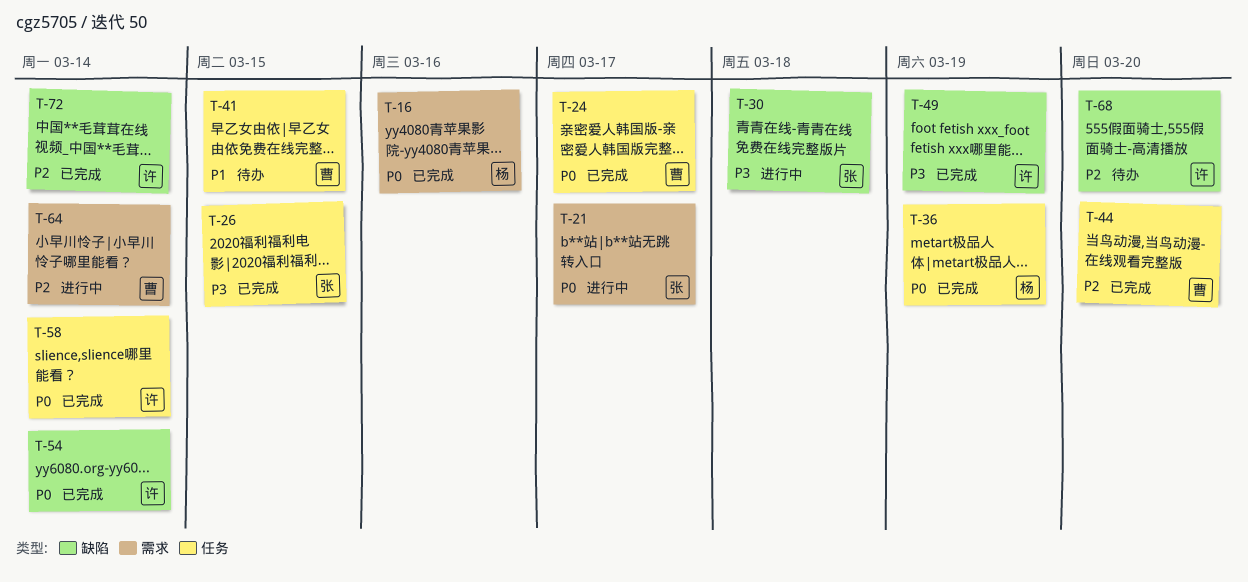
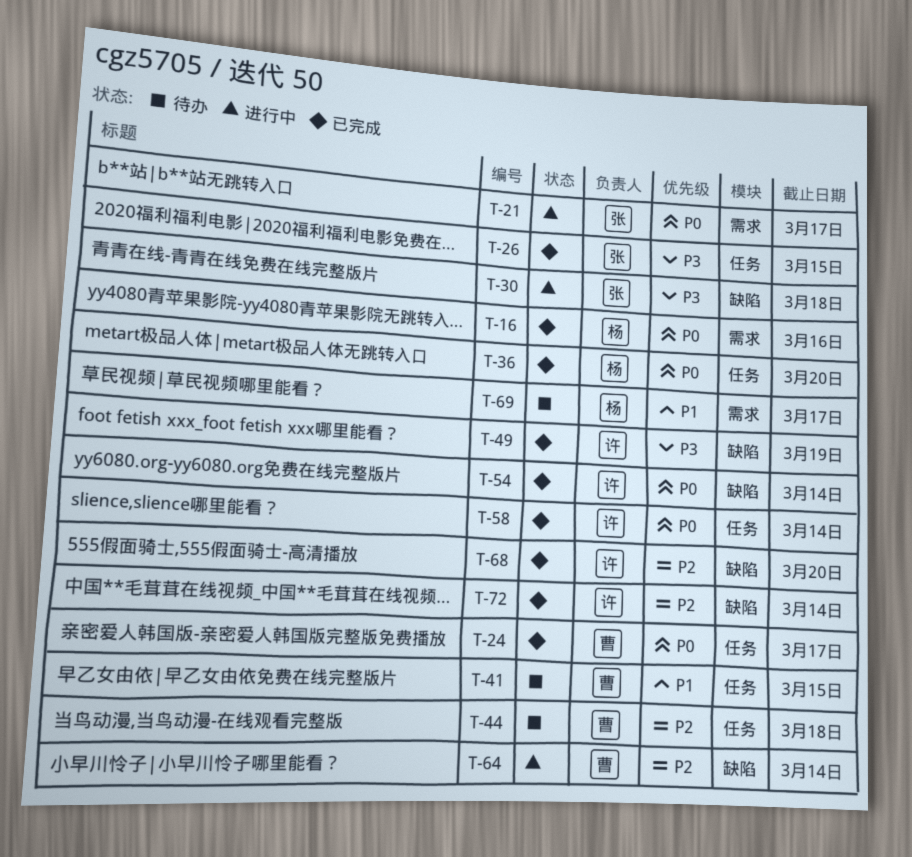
T-36, due: Mar 19 -> Mar 20
T-44, status: 已完成 -> 待办
T-44, due: Mar 20 -> Mar 18
T-64, label: 需求 -> 缺陷
T-68, status: 待办 -> 已完成
T-69: none -> present

